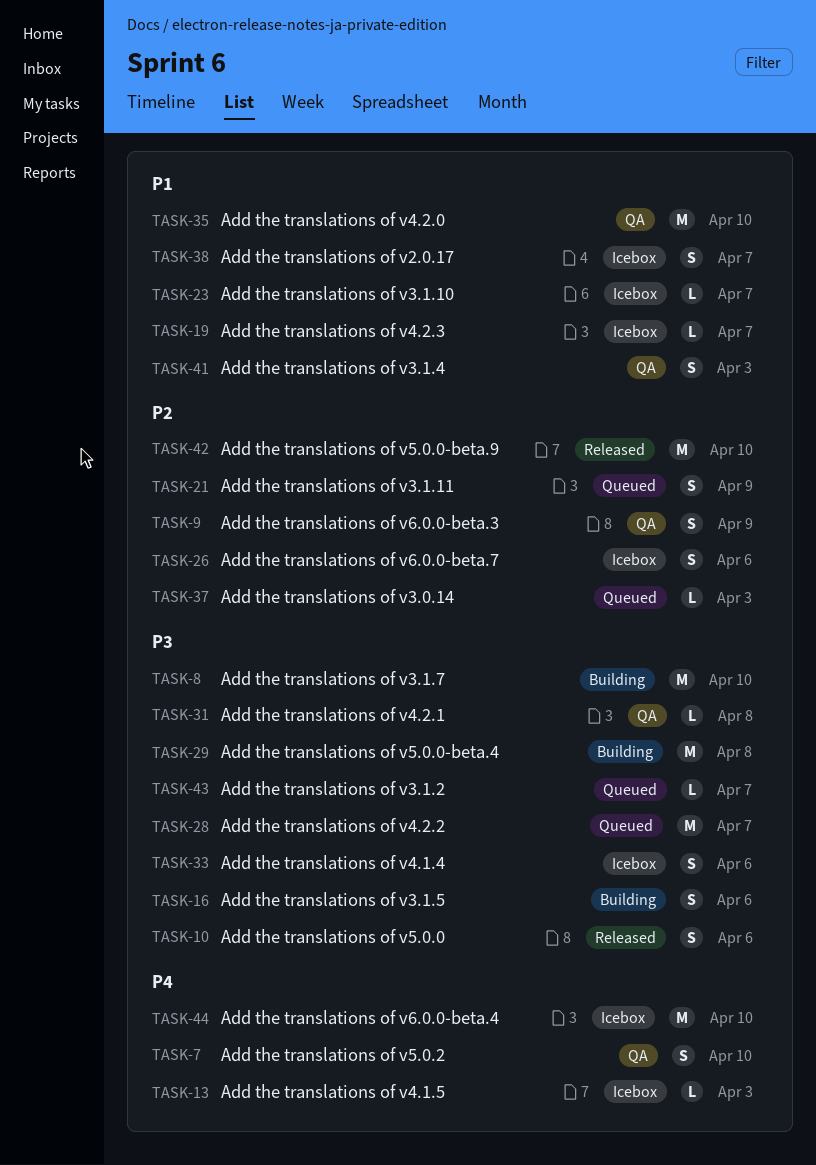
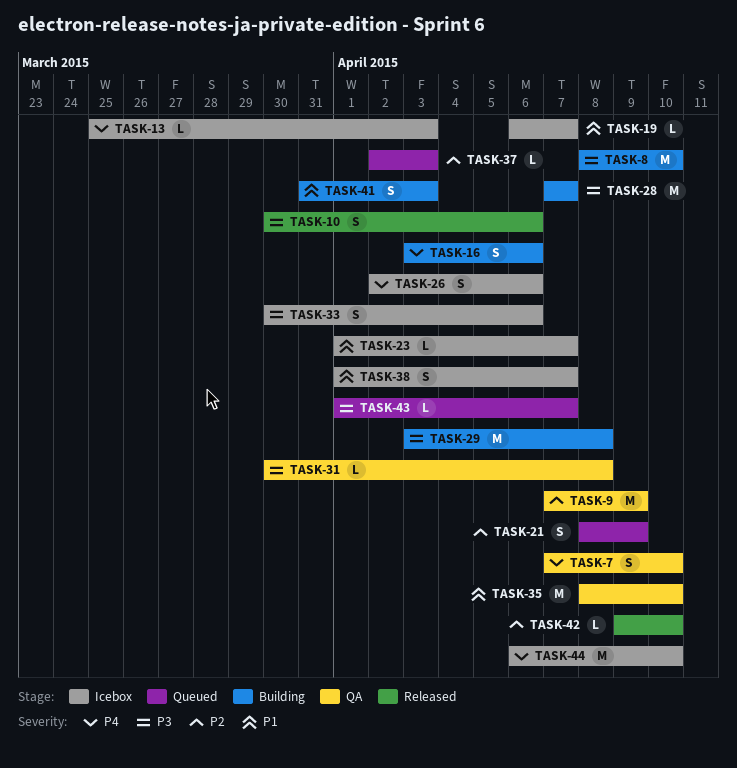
TASK-9, estimate: S -> M
TASK-16, priority: P3 -> P4
TASK-26, priority: P2 -> P4
TASK-28, status: Queued -> Building
TASK-41, status: QA -> Building
TASK-42, estimate: M -> L

